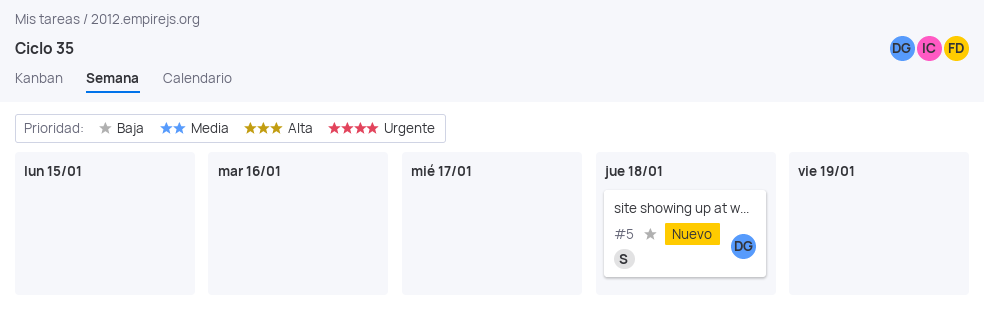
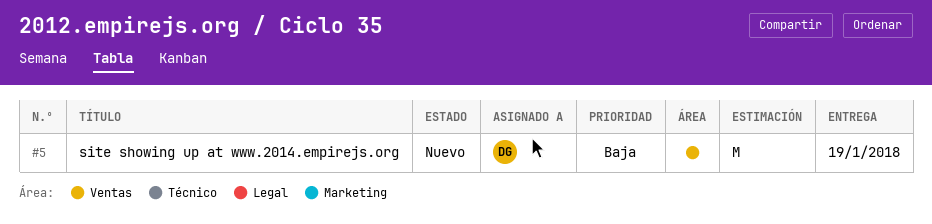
#5, estimate: S -> M
#5, due: Jan 18 -> Jan 19

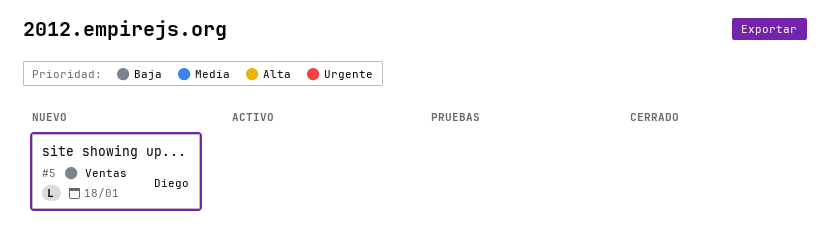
#5, estimate: M -> L
#5, due: Jan 19 -> Jan 18

